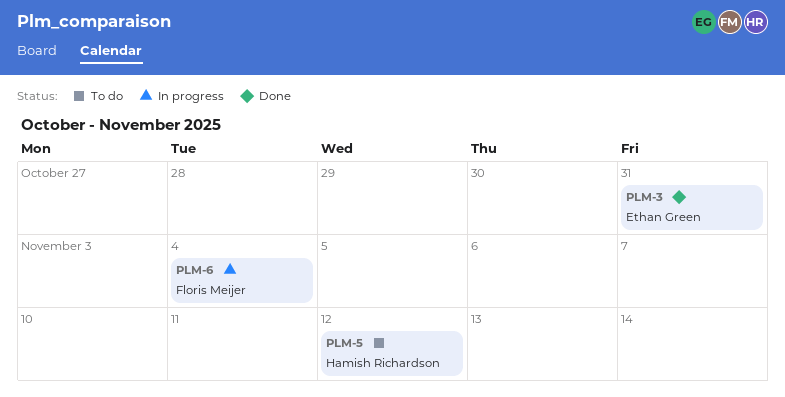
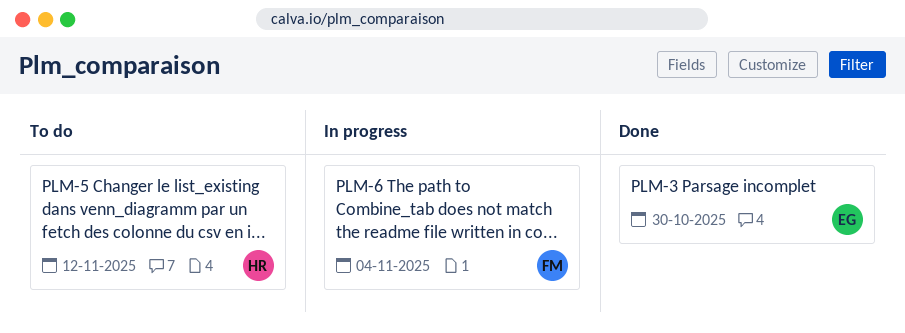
PLM-3, due: Oct 31 -> Oct 30

